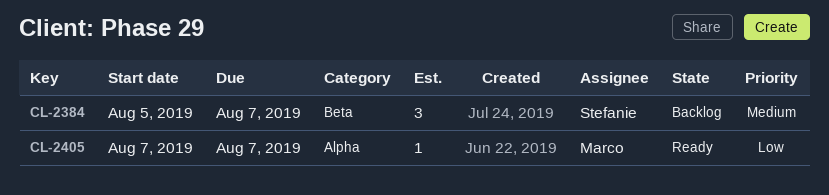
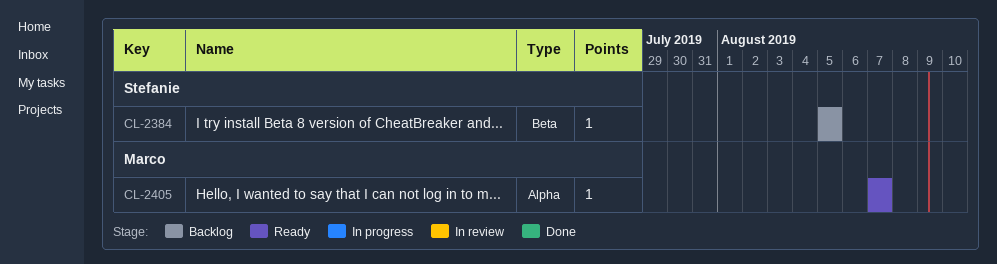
CL-2384, estimate: 3 -> 1
CL-2384, due: Aug 7 -> Aug 5

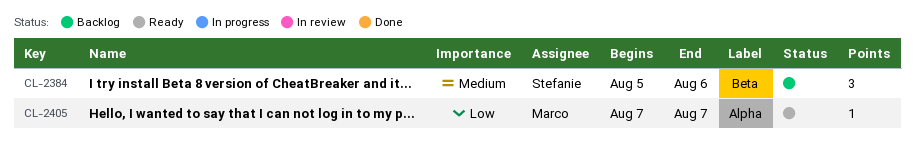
CL-2384, estimate: 1 -> 3
CL-2384, due: Aug 5 -> Aug 6

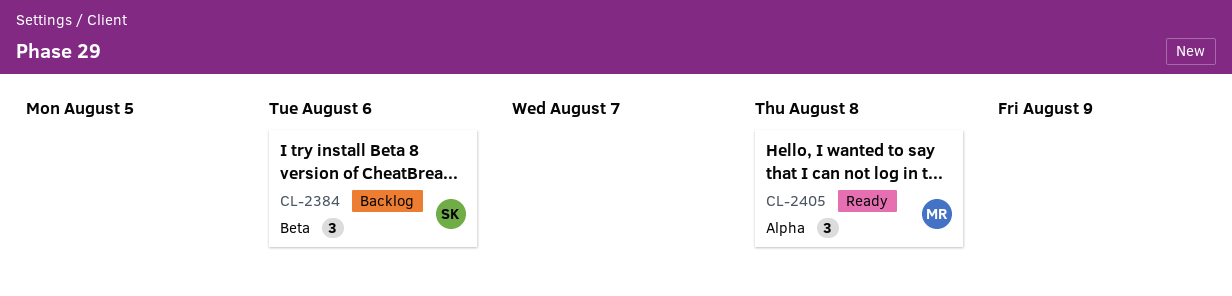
CL-2405, estimate: 1 -> 3
CL-2405, due: Aug 7 -> Aug 8

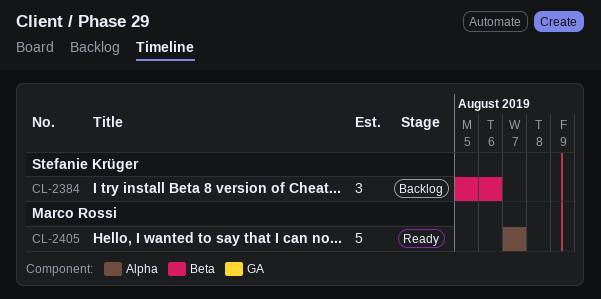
CL-2405, estimate: 3 -> 5
CL-2405, due: Aug 8 -> Aug 7

